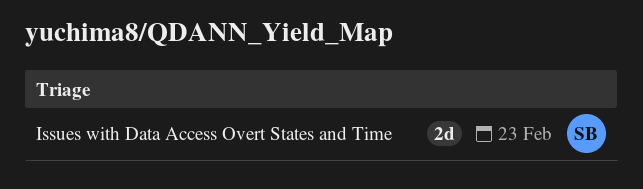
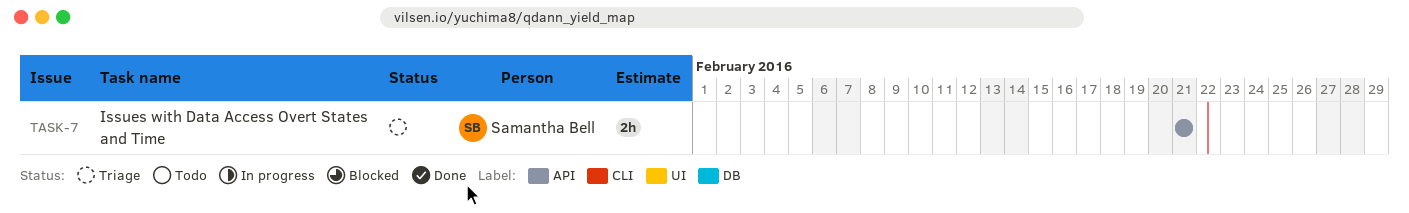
Issues with Data Access Overt States and Time, estimate: 2d -> 2h
Issues with Data Access Overt States and Time, due: Feb 23 -> Feb 21

